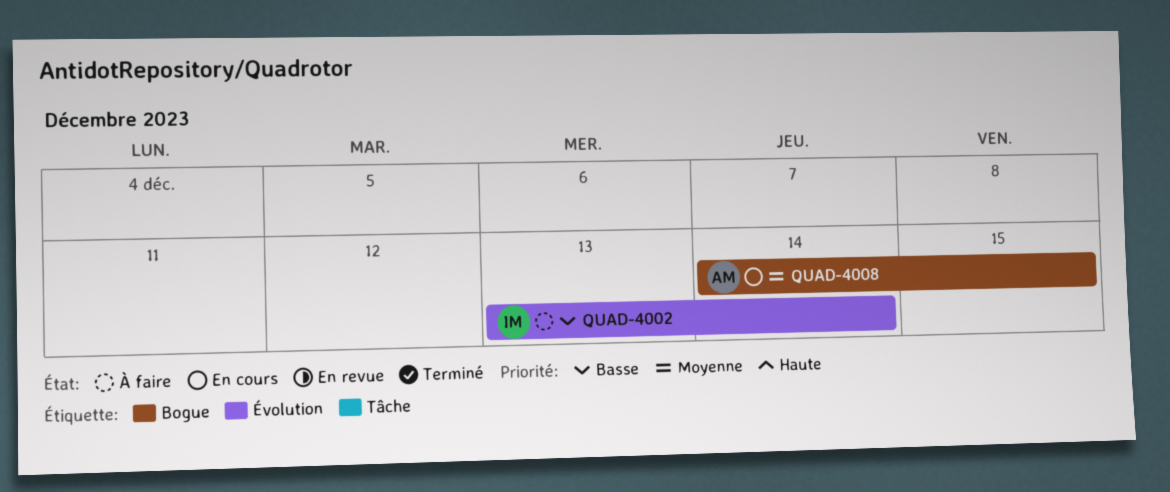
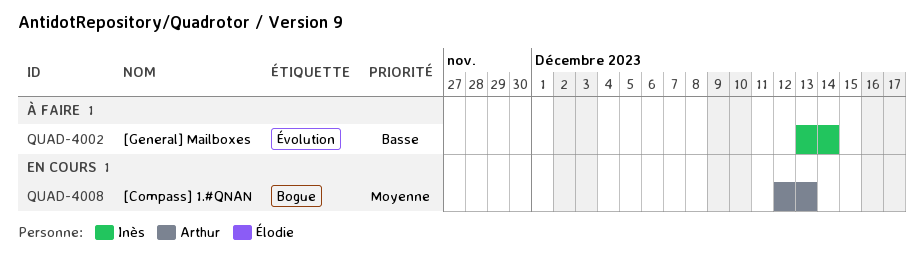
QUAD-4008, start: Dec 14 -> Dec 12
QUAD-4008, due: Dec 15 -> Dec 13

